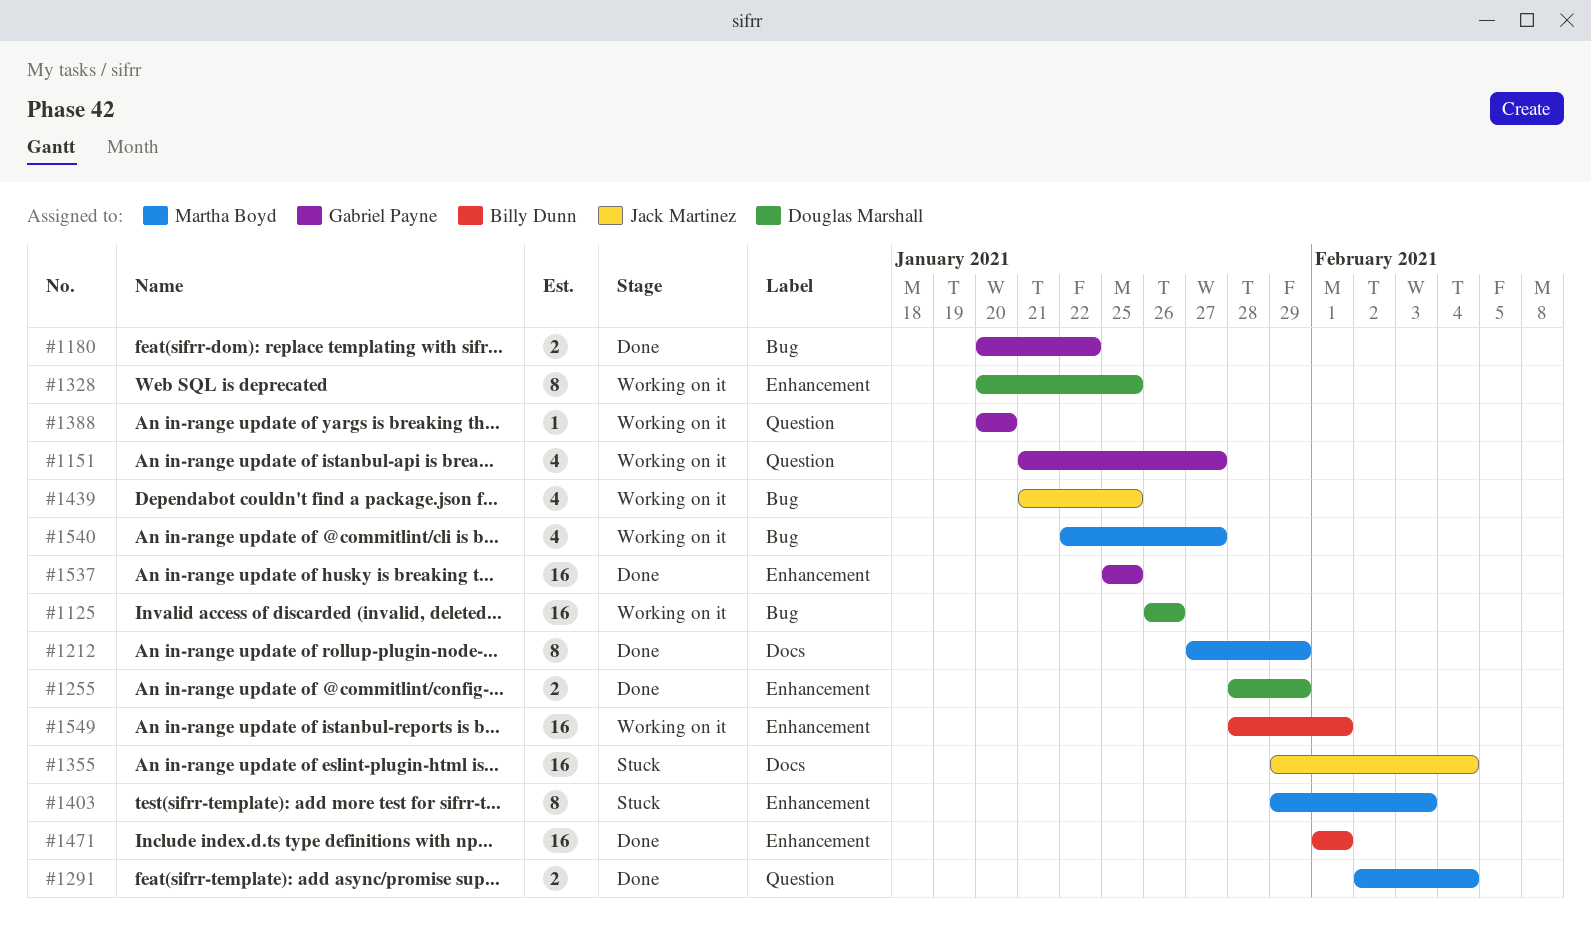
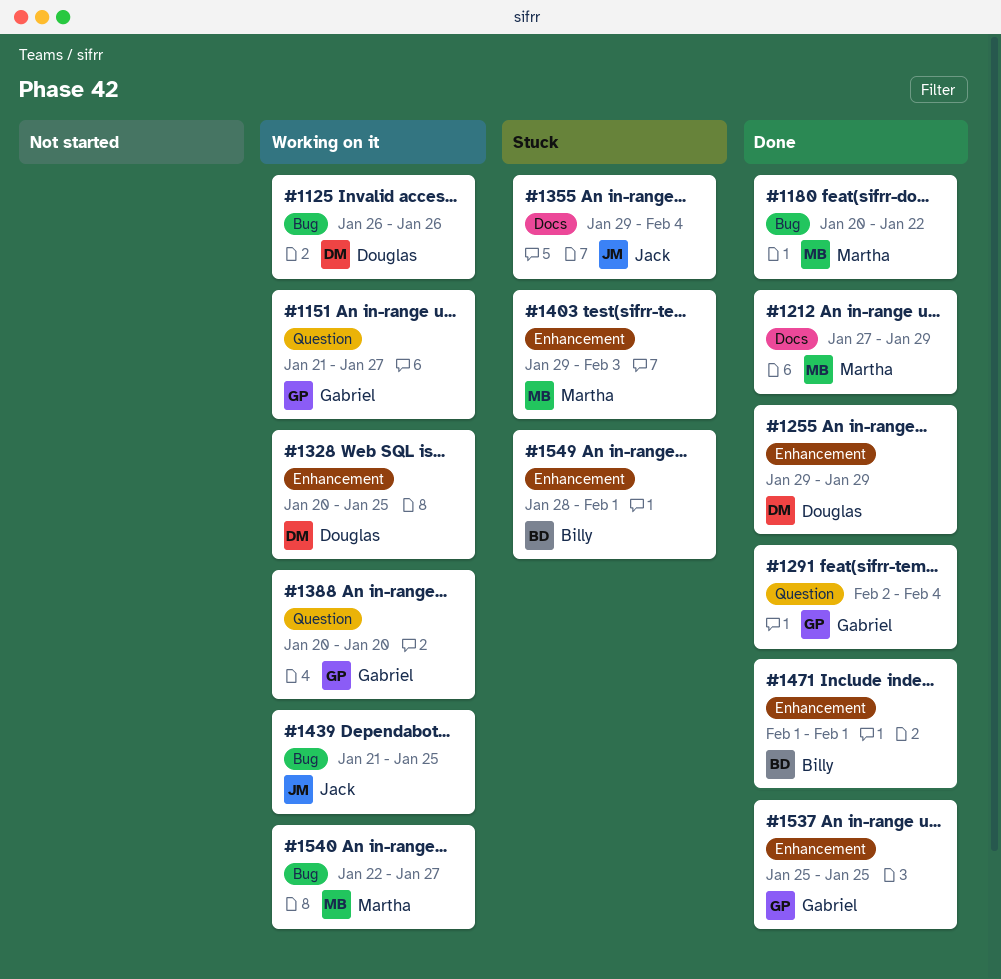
#1180, owner: Gabriel Payne -> Martha Boyd
#1255, start: Jan 28 -> Jan 29
#1291, owner: Martha Boyd -> Gabriel Payne
#1549, status: Working on it -> Stuck

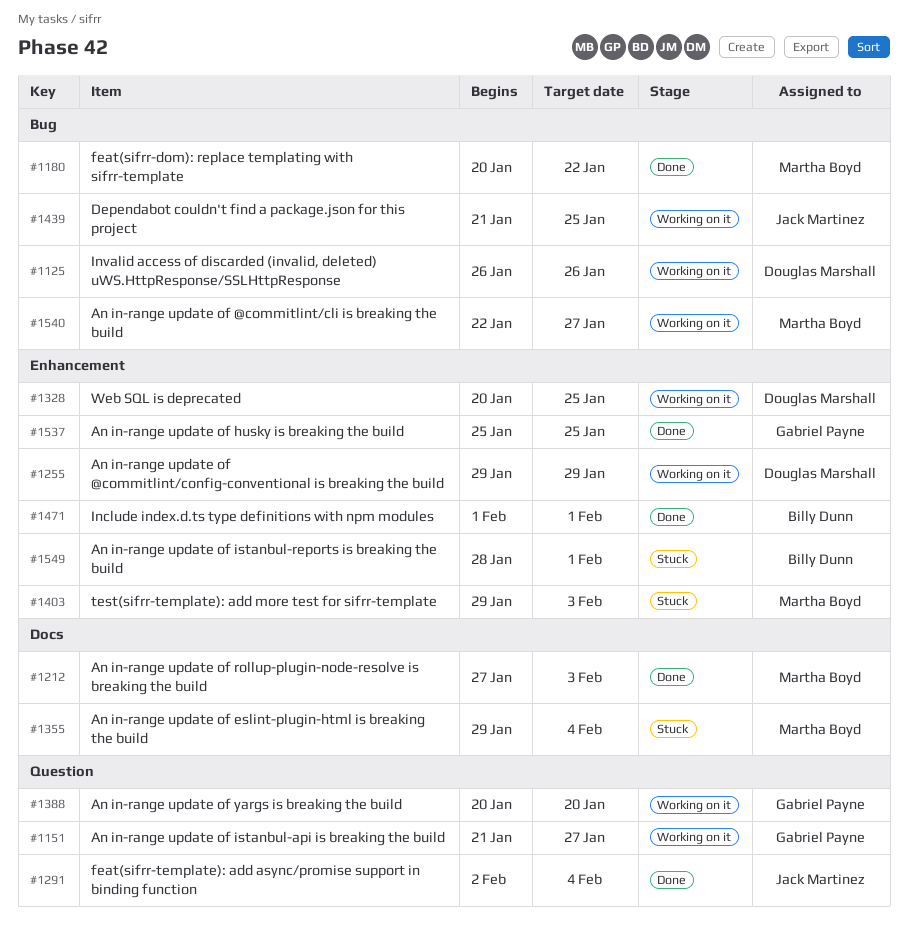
#1212, due: Jan 29 -> Feb 3
#1255, status: Done -> Working on it
#1291, owner: Gabriel Payne -> Jack Martinez
#1355, owner: Jack Martinez -> Martha Boyd

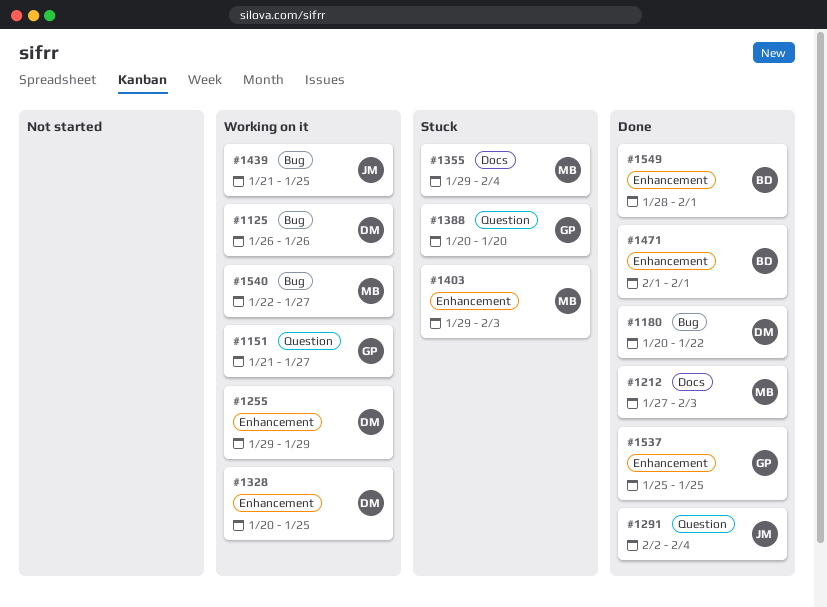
#1180, owner: Martha Boyd -> Douglas Marshall
#1388, status: Working on it -> Stuck
#1549, status: Stuck -> Done

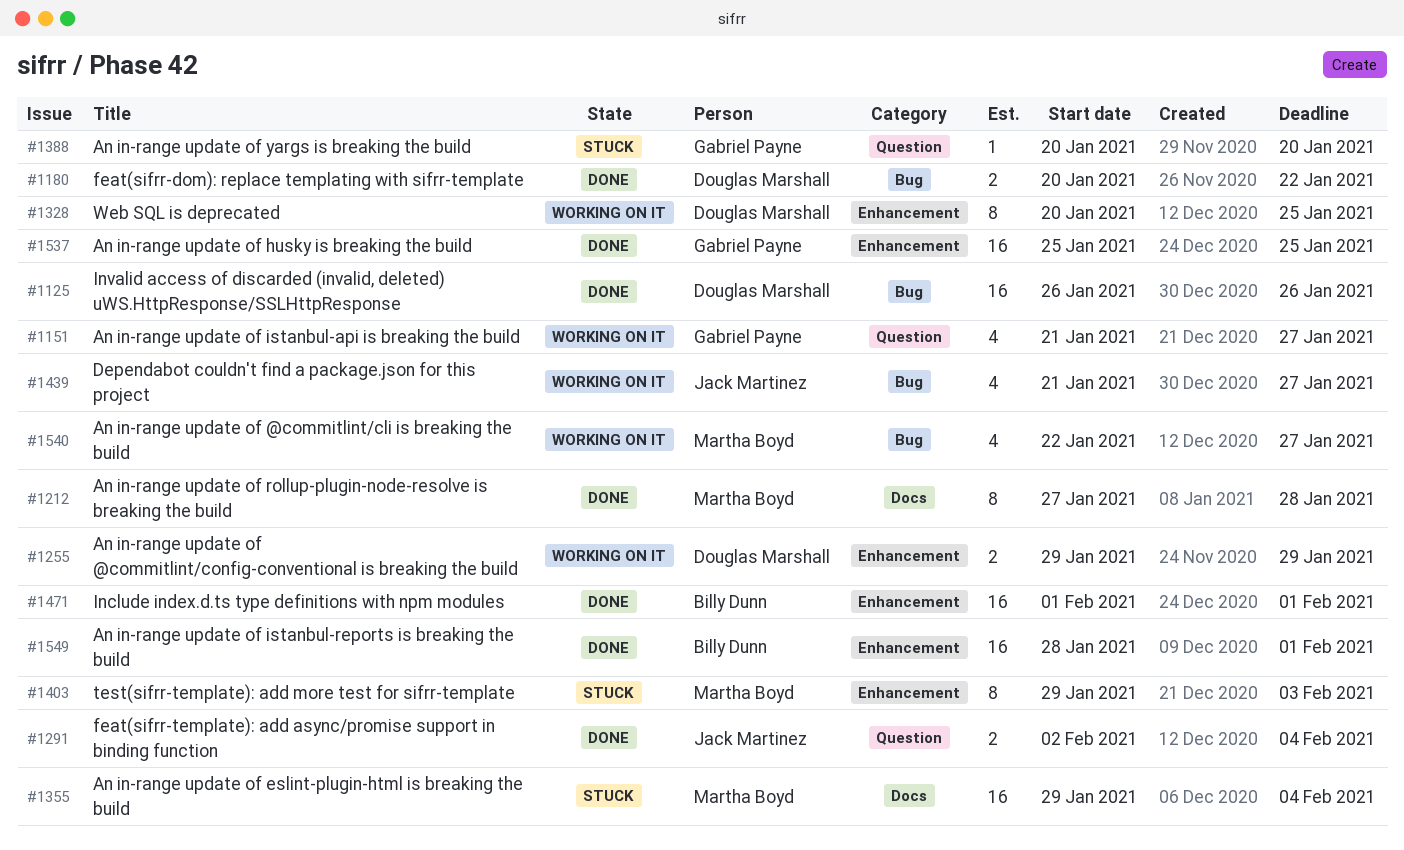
#1125, status: Working on it -> Done
#1212, due: Feb 3 -> Jan 28
#1439, due: Jan 25 -> Jan 27

